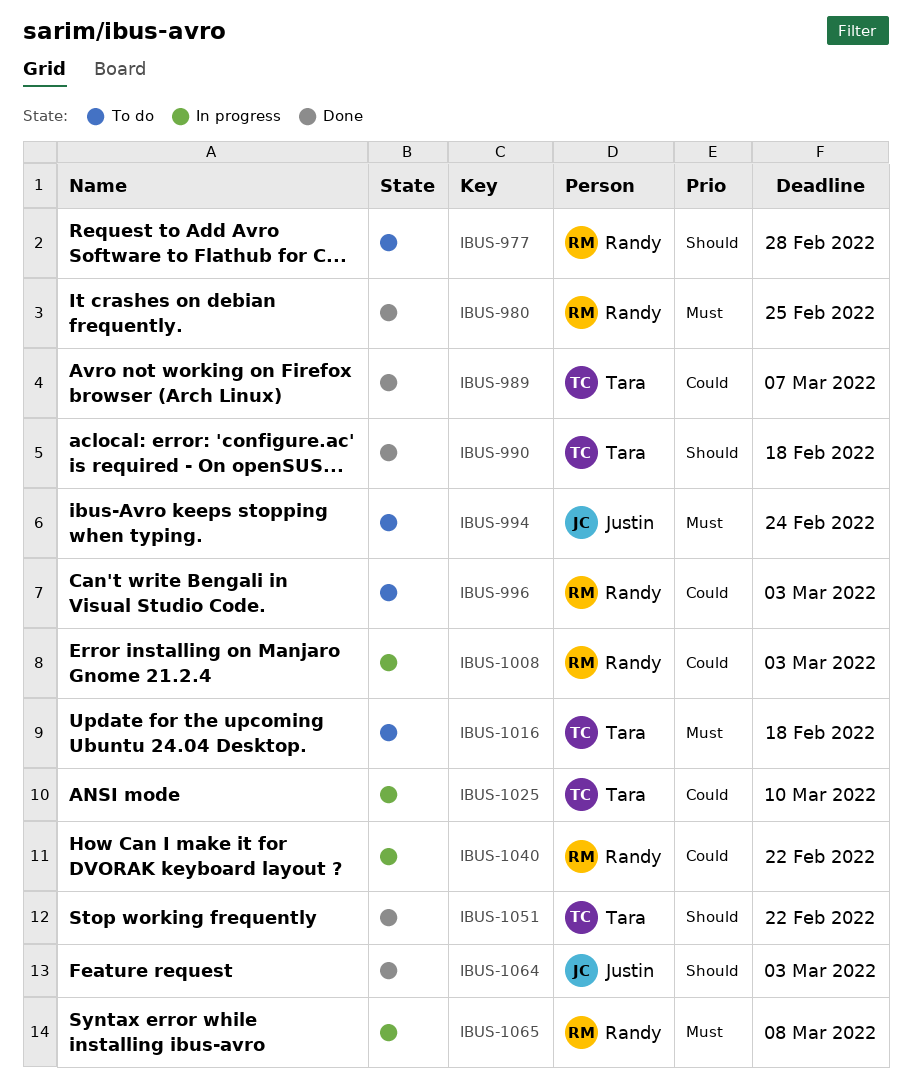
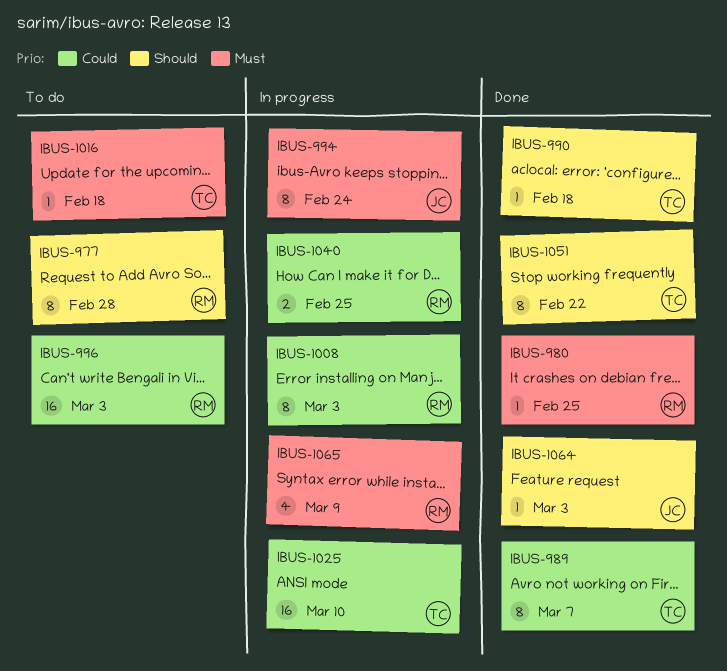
IBUS-994, status: To do -> In progress
IBUS-1040, due: Feb 22 -> Feb 25
IBUS-1065, due: Mar 8 -> Mar 9

